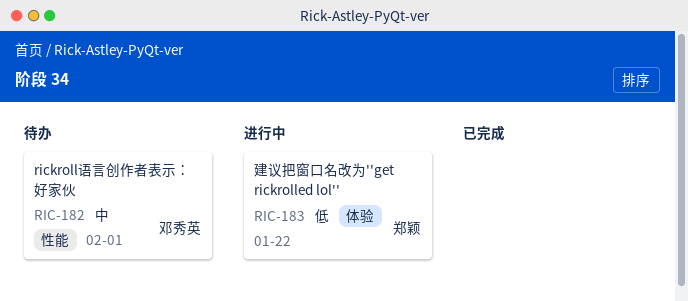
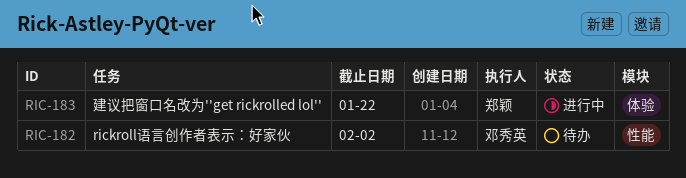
RIC-182, due: Feb 1 -> Feb 2

